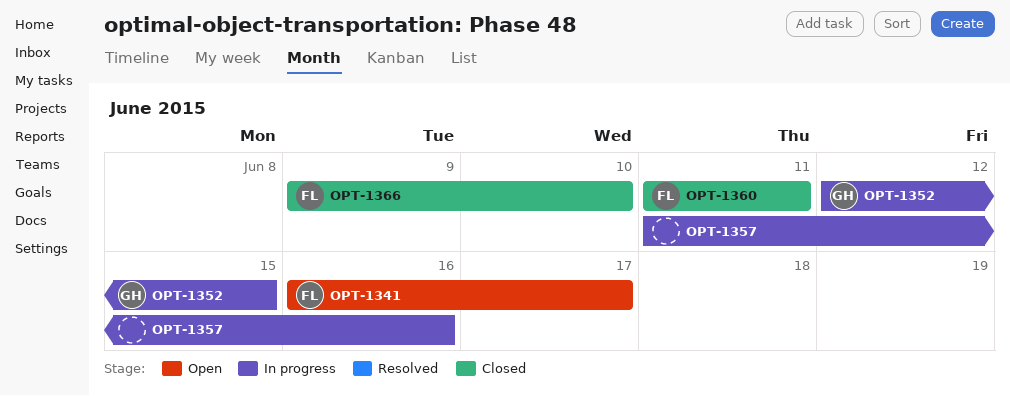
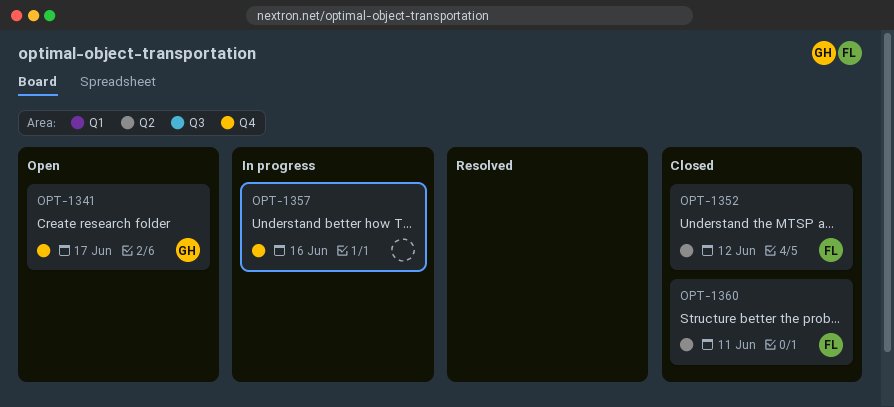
OPT-1341, owner: FL -> GH
OPT-1352, status: In progress -> Closed
OPT-1352, owner: GH -> FL
OPT-1352, due: Jun 15 -> Jun 12
OPT-1366: present -> none

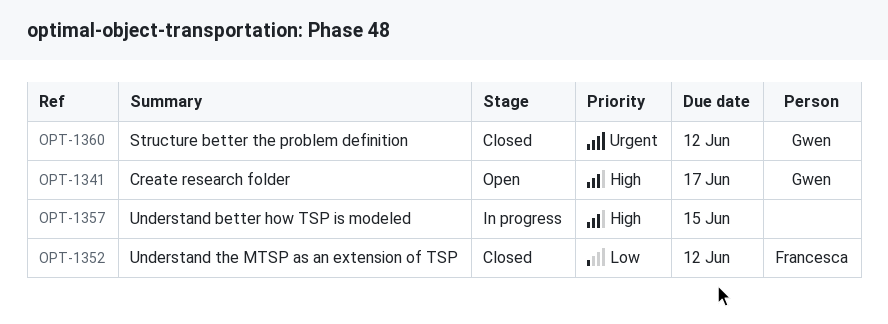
OPT-1357, due: Jun 16 -> Jun 15
OPT-1360, owner: Francesca -> Gwen
OPT-1360, due: Jun 11 -> Jun 12

